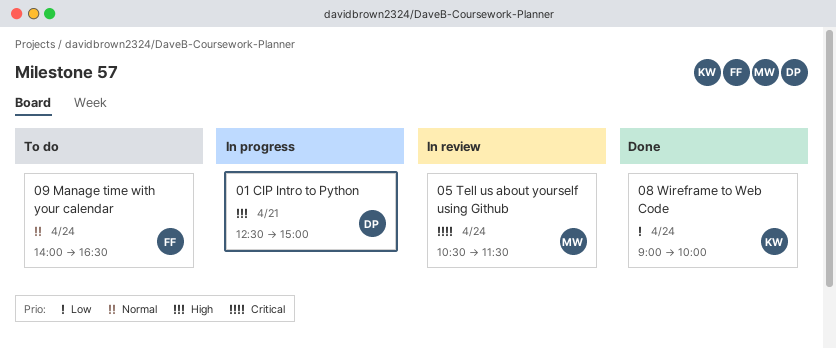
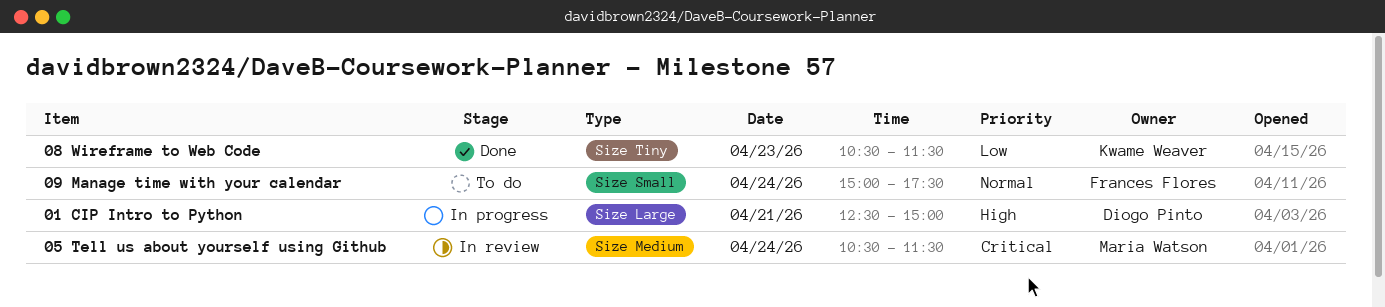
08 Wireframe to Web Code, day: Apr 24 -> Apr 23
08 Wireframe to Web Code, begins: 09:00 -> 10:30
08 Wireframe to Web Code, ends: 10:00 -> 11:30
09 Manage time with your calendar, begins: 14:00 -> 15:00
09 Manage time with your calendar, ends: 16:30 -> 17:30

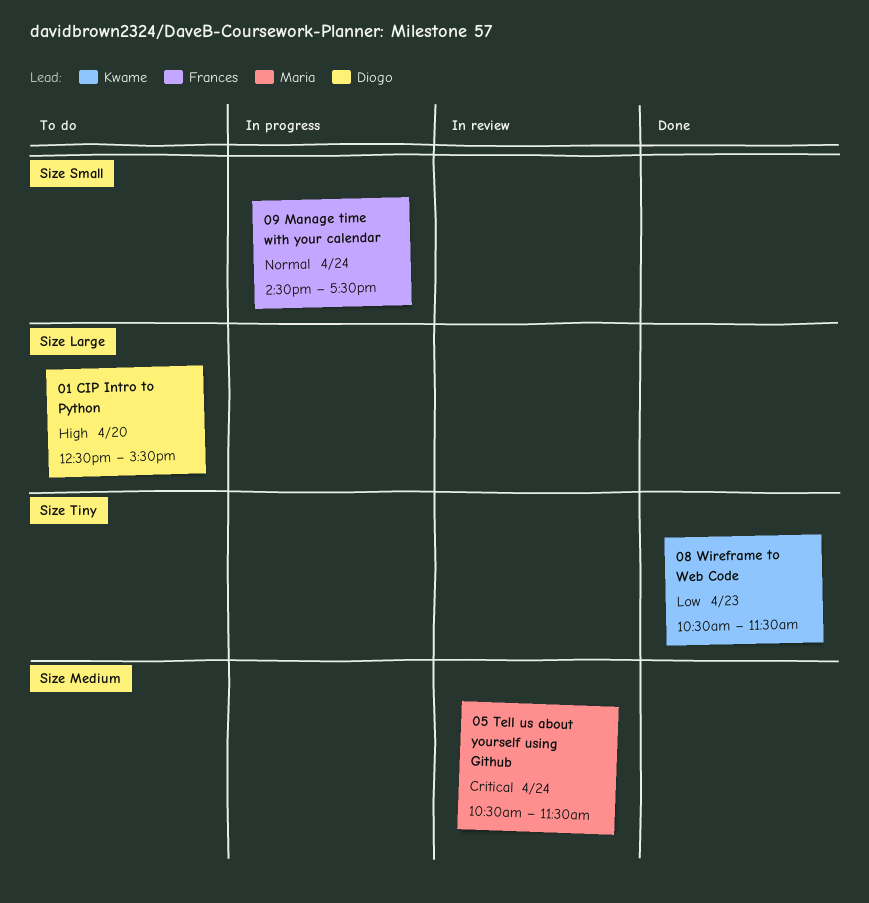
01 CIP Intro to Python, status: In progress -> To do
01 CIP Intro to Python, day: Apr 21 -> Apr 20
01 CIP Intro to Python, ends: 15:00 -> 15:30
09 Manage time with your calendar, status: To do -> In progress
09 Manage time with your calendar, begins: 15:00 -> 14:30

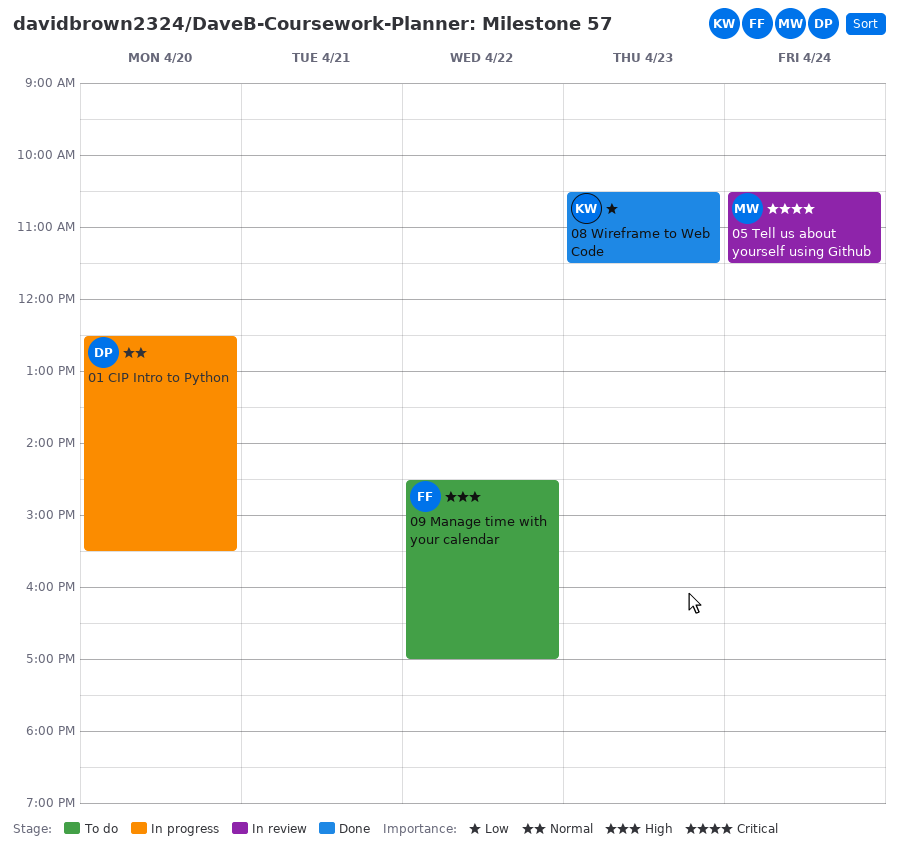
01 CIP Intro to Python, status: To do -> In progress
01 CIP Intro to Python, priority: High -> Normal
09 Manage time with your calendar, status: In progress -> To do
09 Manage time with your calendar, priority: Normal -> High
09 Manage time with your calendar, day: Apr 24 -> Apr 22
09 Manage time with your calendar, ends: 17:30 -> 17:00

